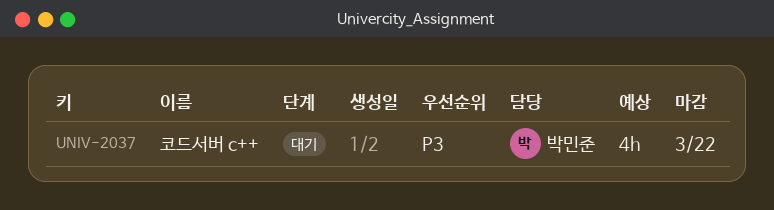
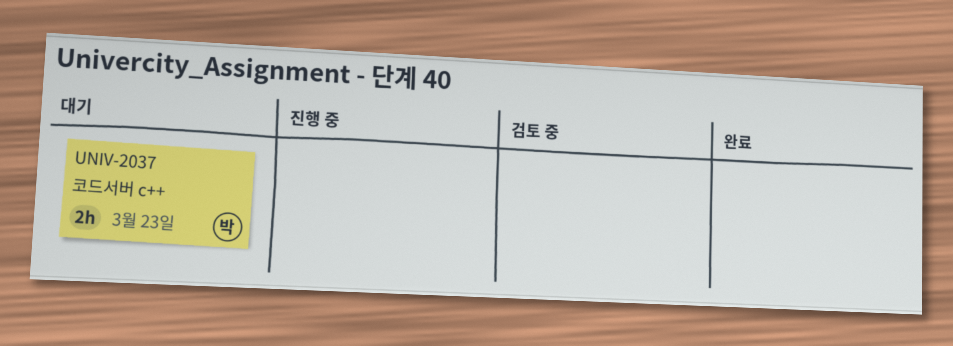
UNIV-2037, estimate: 4h -> 2h
UNIV-2037, due: Mar 22 -> Mar 23

